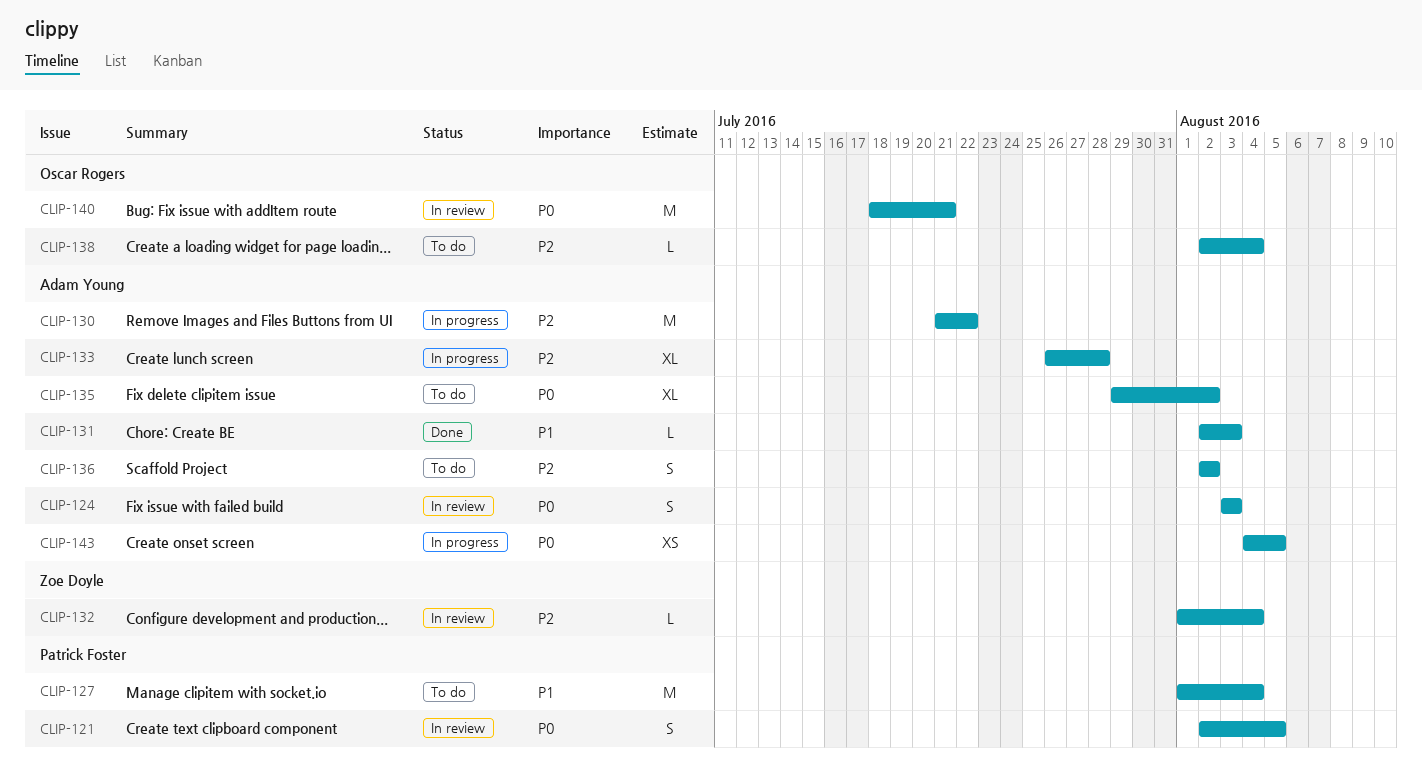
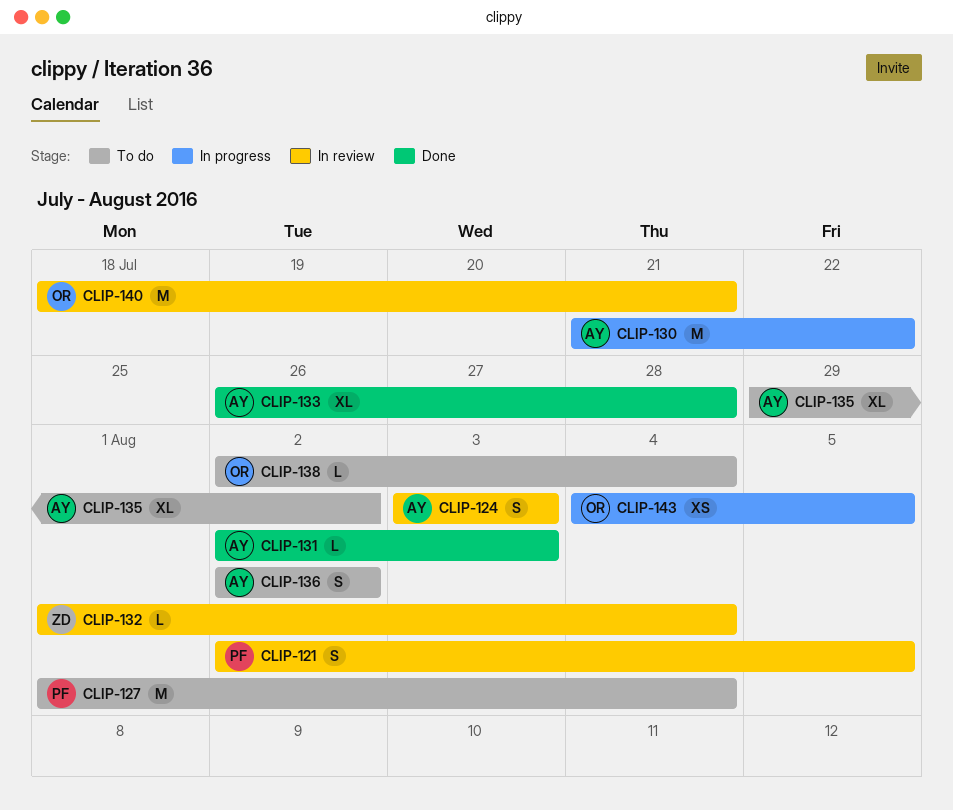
CLIP-133, status: In progress -> Done
CLIP-143, owner: Adam Young -> Oscar Rogers

